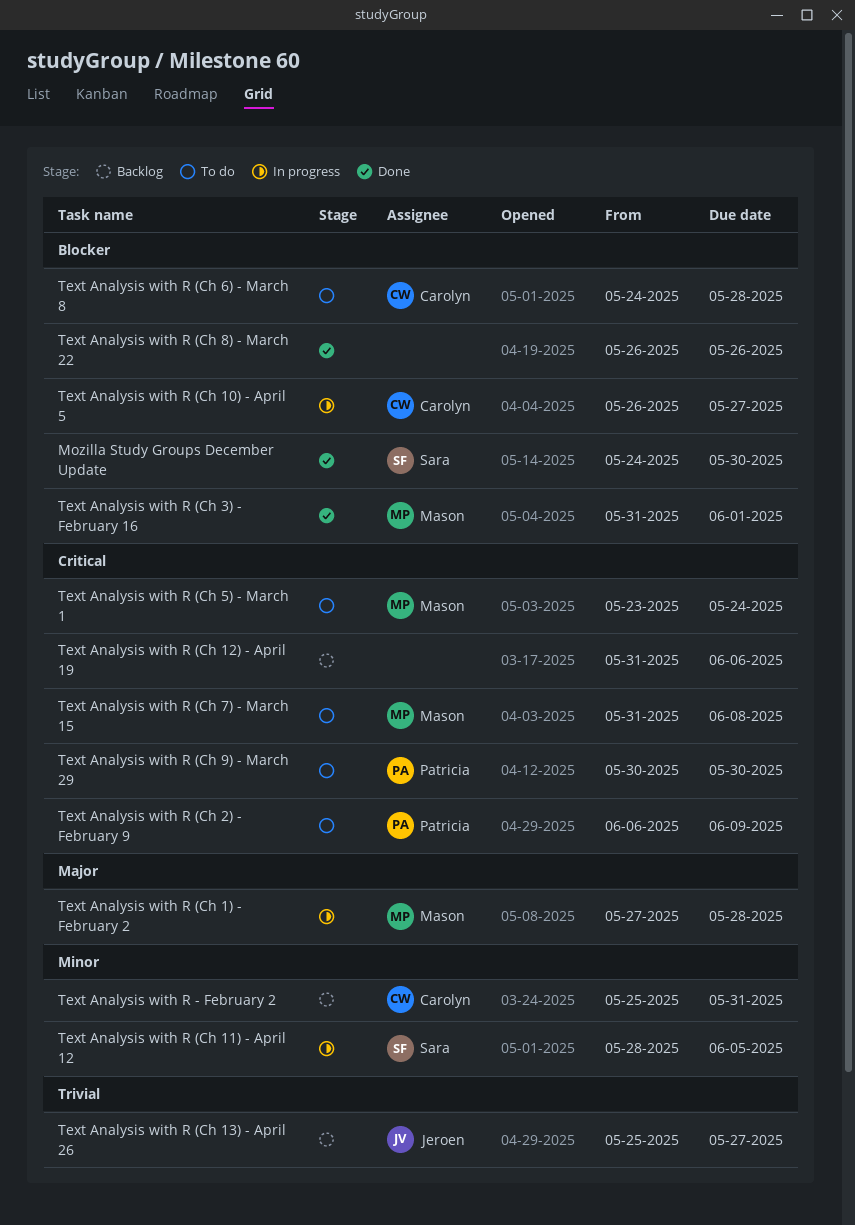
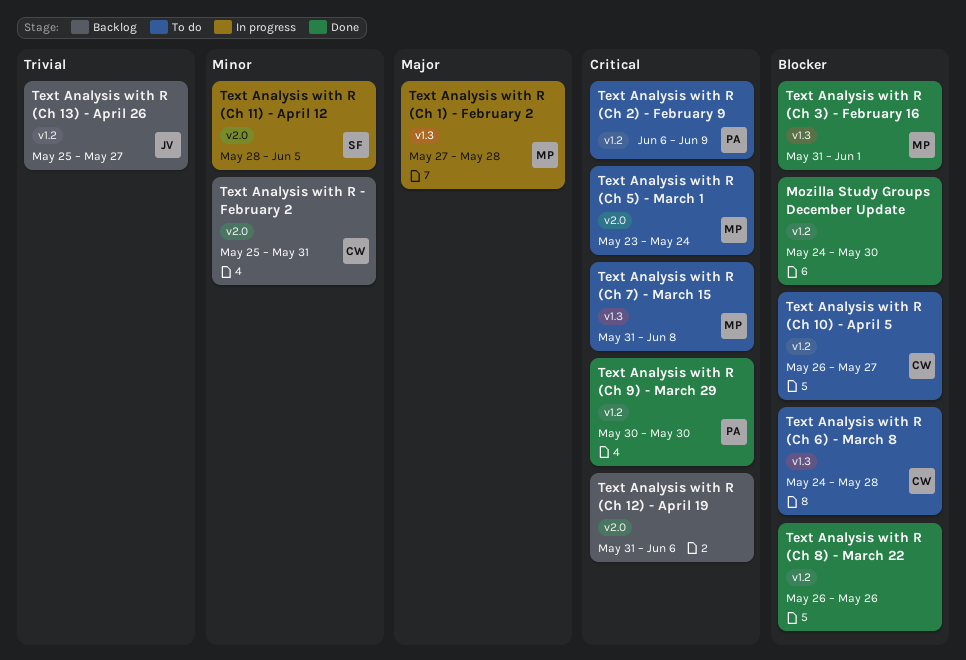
Mozilla Study Groups December Update, owner: Sara -> none
Text Analysis with R (Ch 10) - April 5, status: In progress -> To do
Text Analysis with R (Ch 9) - March 29, status: To do -> Done

